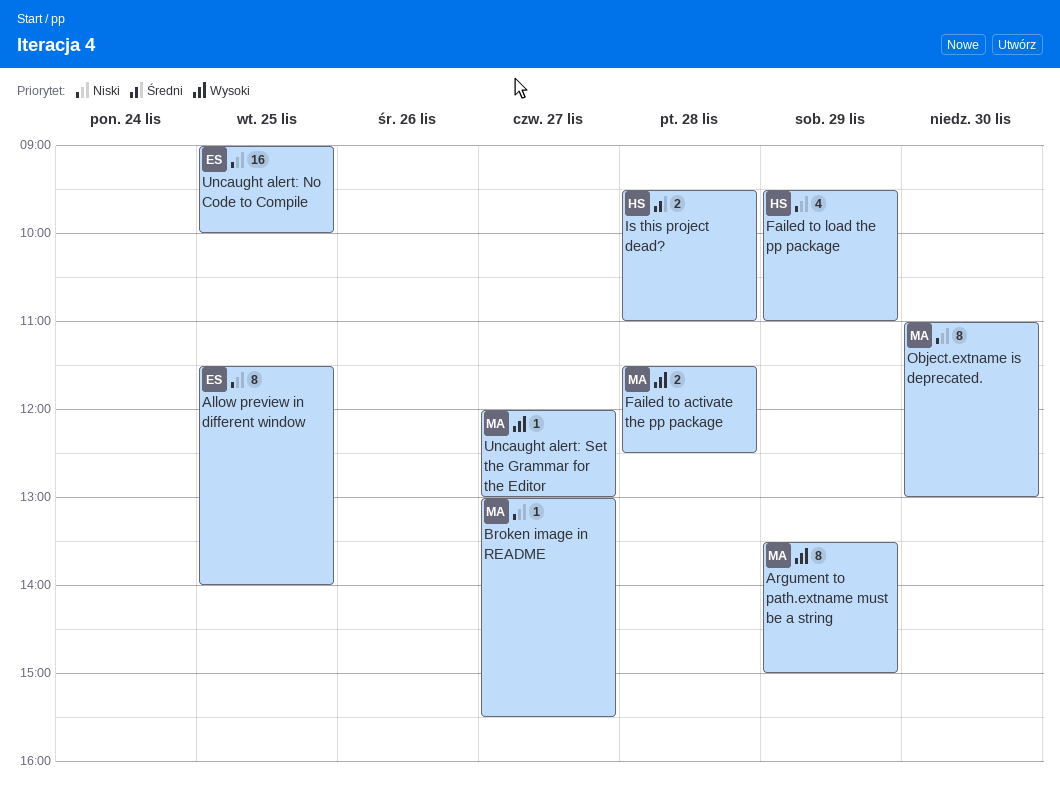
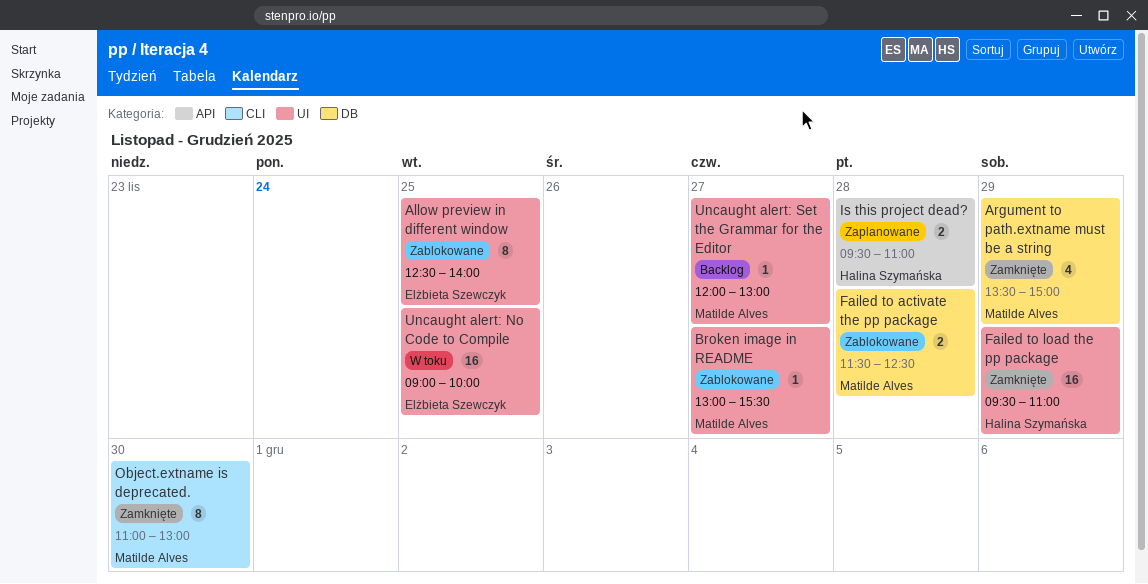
Allow preview in different window, begins: 11:30 -> 12:30
Argument to path.extname must be a string, estimate: 8 -> 4
Failed to load the pp package, estimate: 4 -> 16

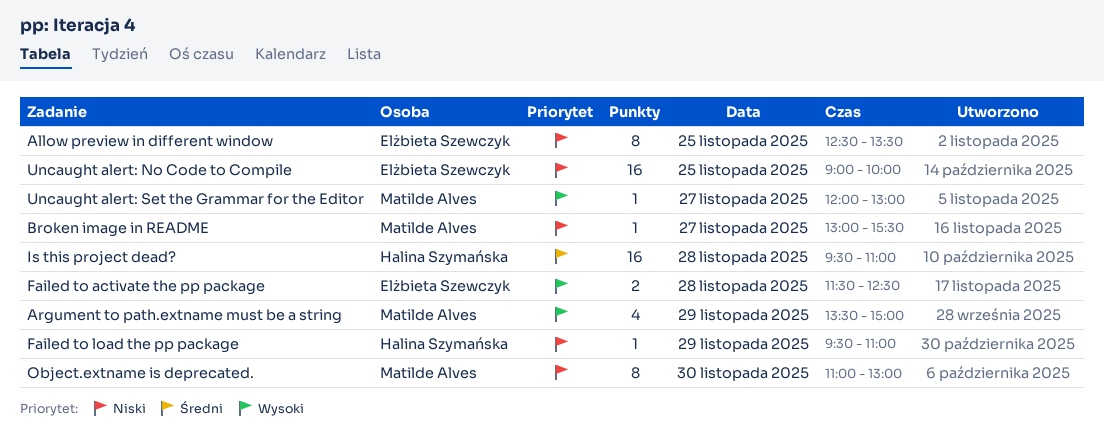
Allow preview in different window, ends: 14:00 -> 13:30
Failed to activate the pp package, owner: Matilde Alves -> Elżbieta Szewczyk
Failed to load the pp package, estimate: 16 -> 1
Is this project dead?, estimate: 2 -> 16

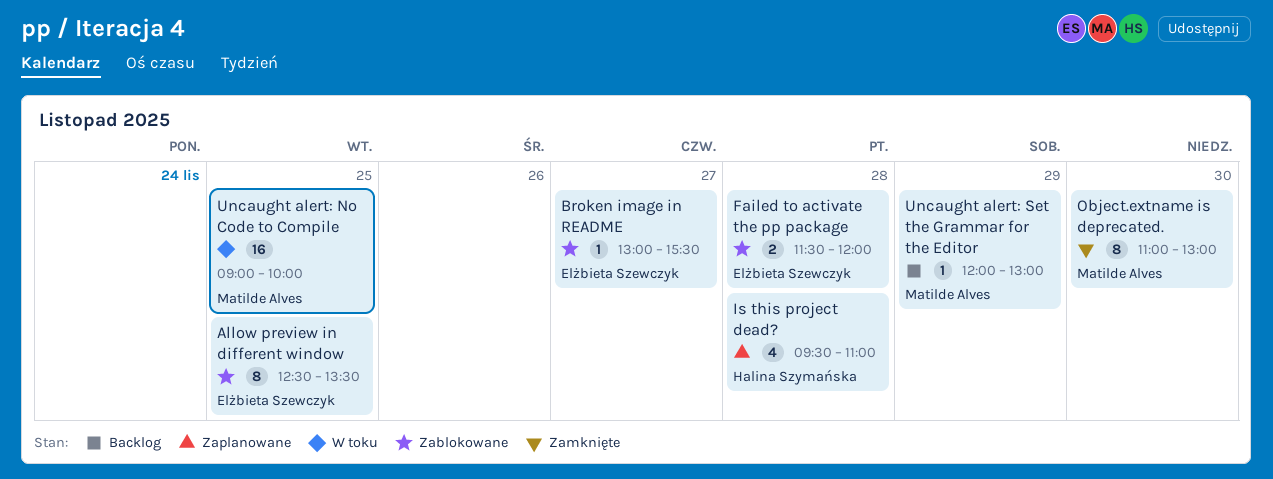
Argument to path.extname must be a string: present -> none
Broken image in README, owner: Matilde Alves -> Elżbieta Szewczyk
Failed to activate the pp package, ends: 12:30 -> 12:00
Failed to load the pp package: present -> none
Is this project dead?, estimate: 16 -> 4
Uncaught alert: No Code to Compile, owner: Elżbieta Szewczyk -> Matilde Alves
Uncaught alert: Set the Grammar for the Editor, day: Nov 27 -> Nov 29

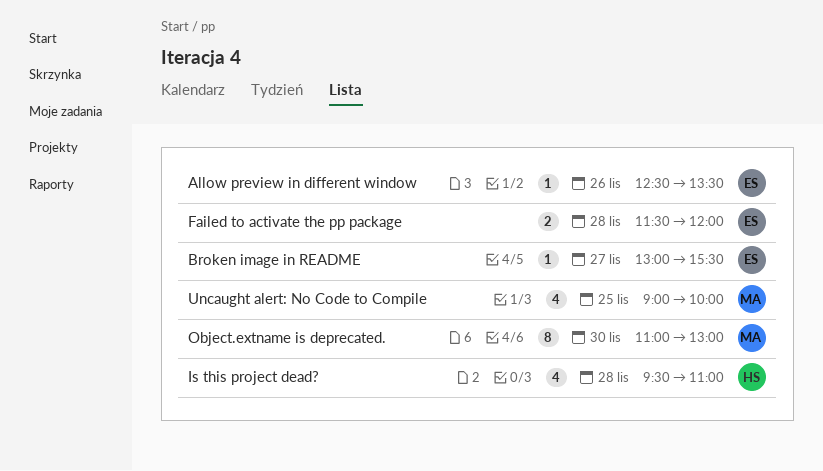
Allow preview in different window, estimate: 8 -> 1
Allow preview in different window, day: Nov 25 -> Nov 26
Uncaught alert: No Code to Compile, estimate: 16 -> 4
Uncaught alert: Set the Grammar for the Editor: present -> none

